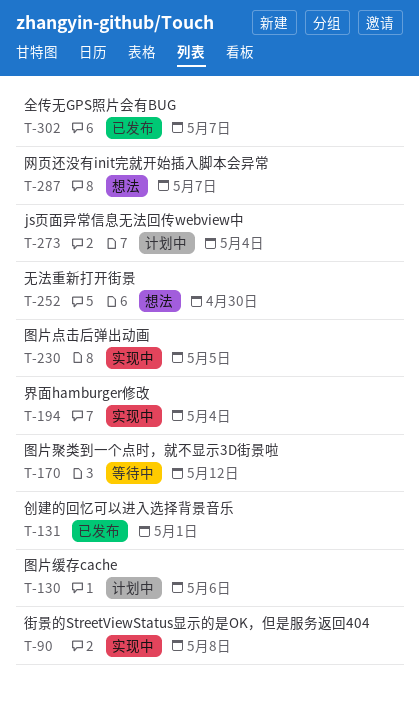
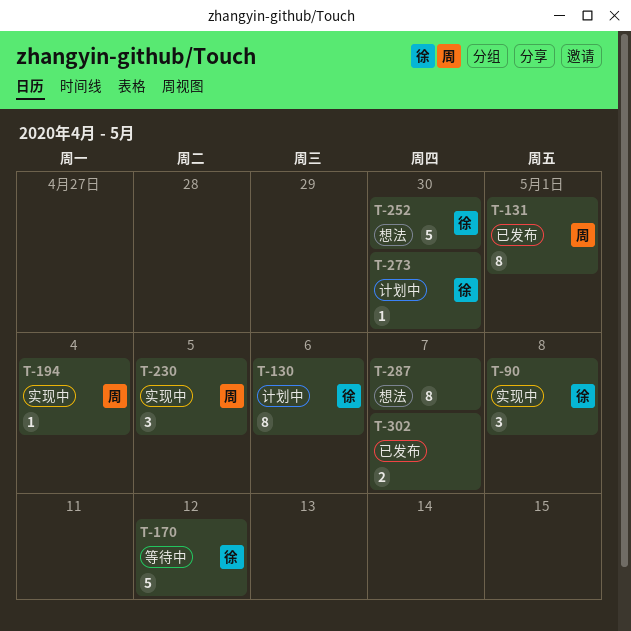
T-273, due: May 4 -> Apr 30

